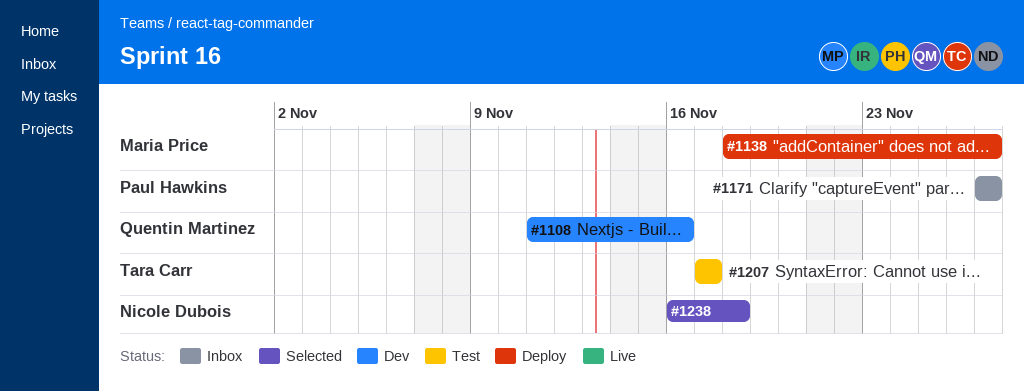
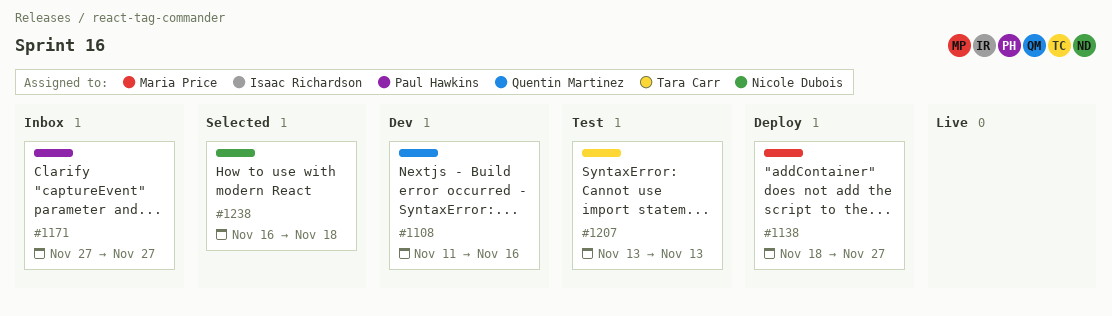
#1207, start: Nov 17 -> Nov 13
#1207, due: Nov 17 -> Nov 13

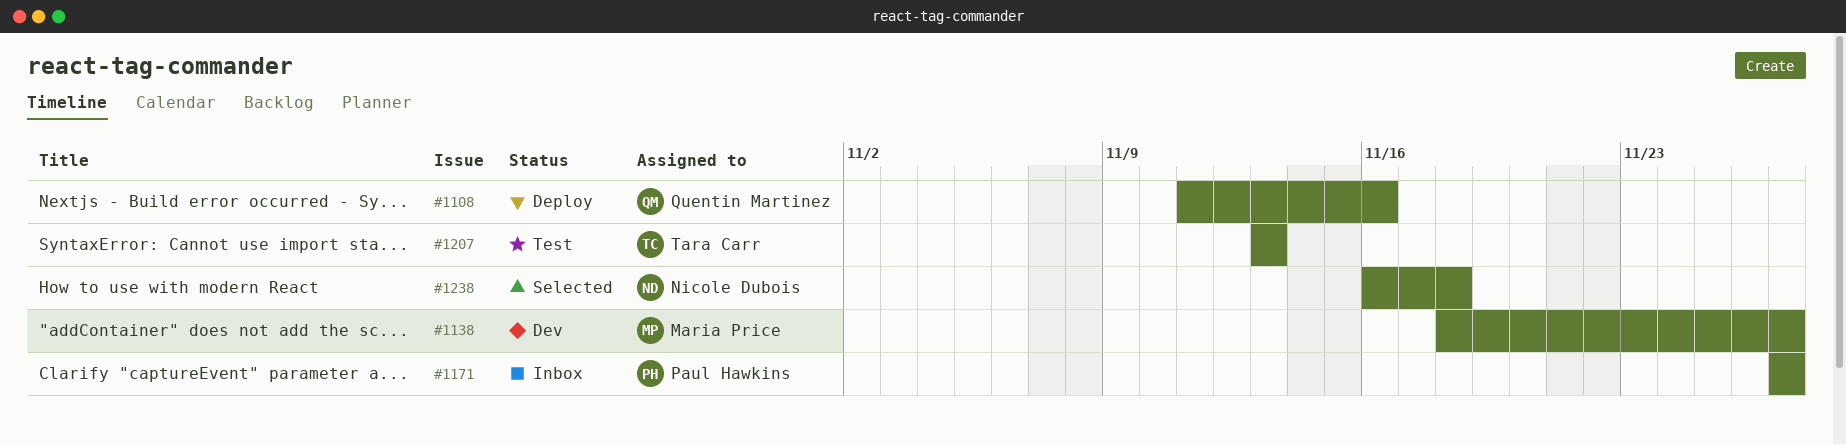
#1108, status: Dev -> Deploy
#1138, status: Deploy -> Dev

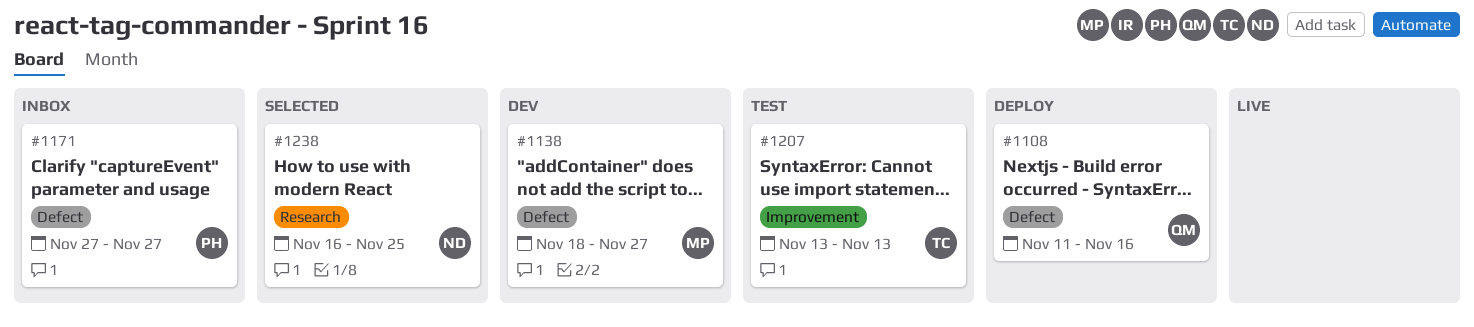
#1238, due: Nov 18 -> Nov 25

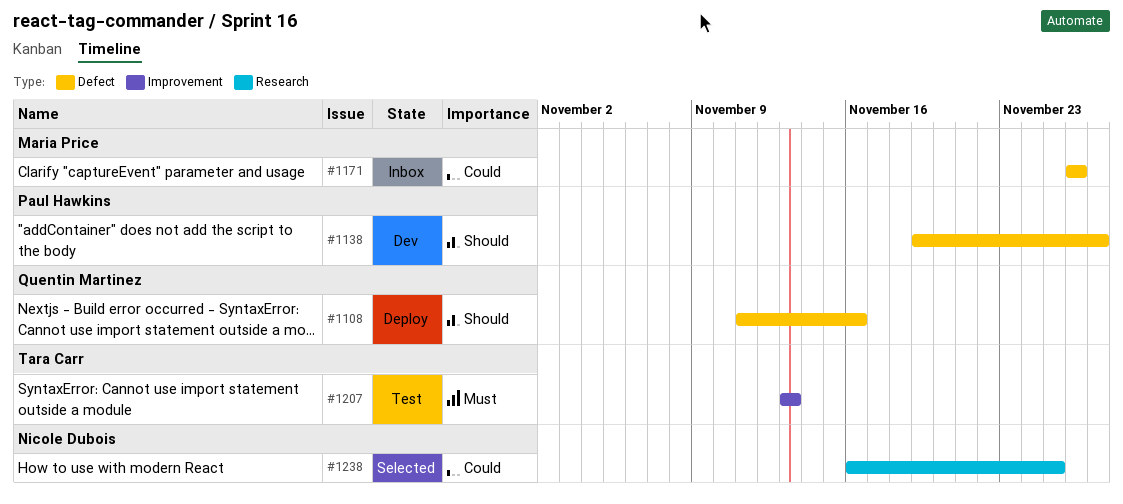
#1138, owner: Maria Price -> Paul Hawkins
#1138, start: Nov 18 -> Nov 19
#1171, owner: Paul Hawkins -> Maria Price
#1171, start: Nov 27 -> Nov 26
#1171, due: Nov 27 -> Nov 26

